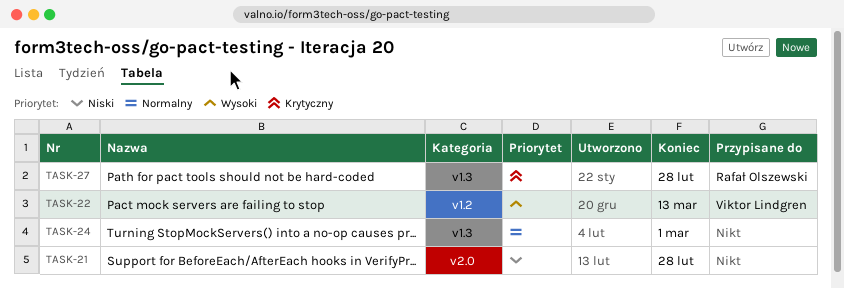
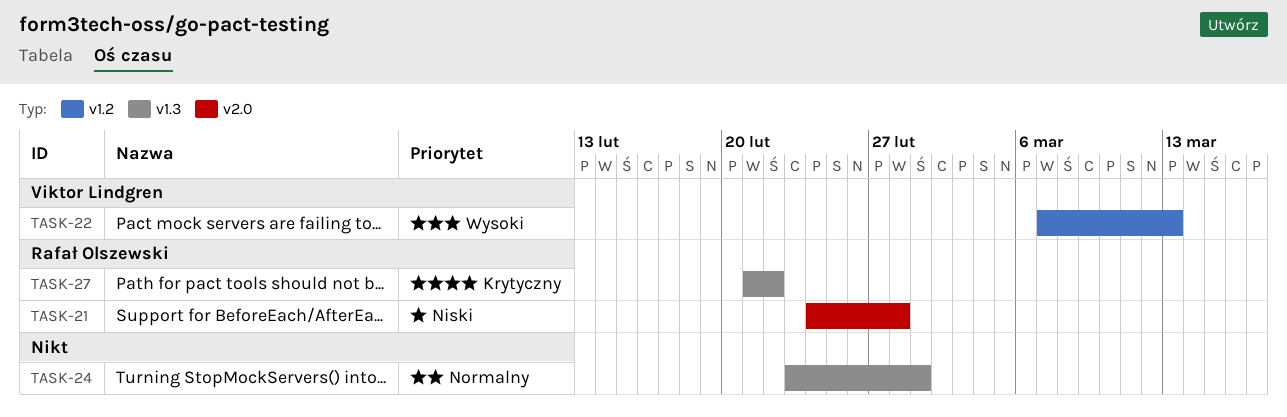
TASK-21, owner: none -> Rafał Olszewski
TASK-27, due: Feb 28 -> Feb 22

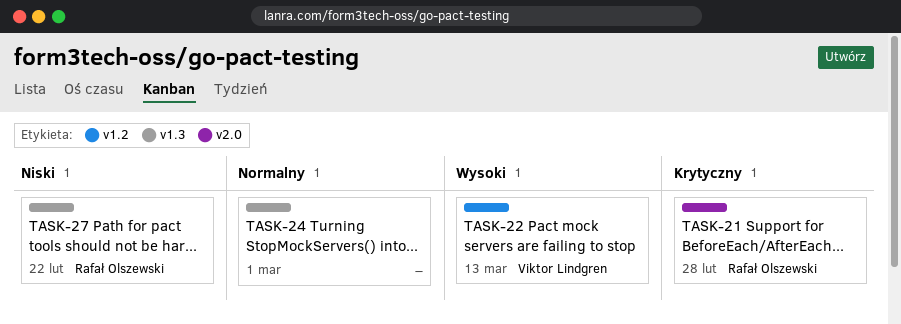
TASK-21, priority: Niski -> Krytyczny
TASK-27, priority: Krytyczny -> Niski

